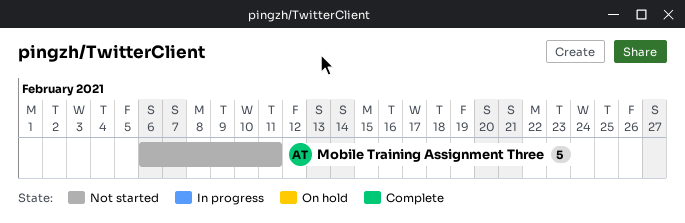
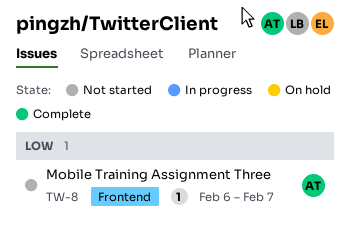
Mobile Training Assignment Three, estimate: 5 -> 1
Mobile Training Assignment Three, due: Feb 11 -> Feb 7

